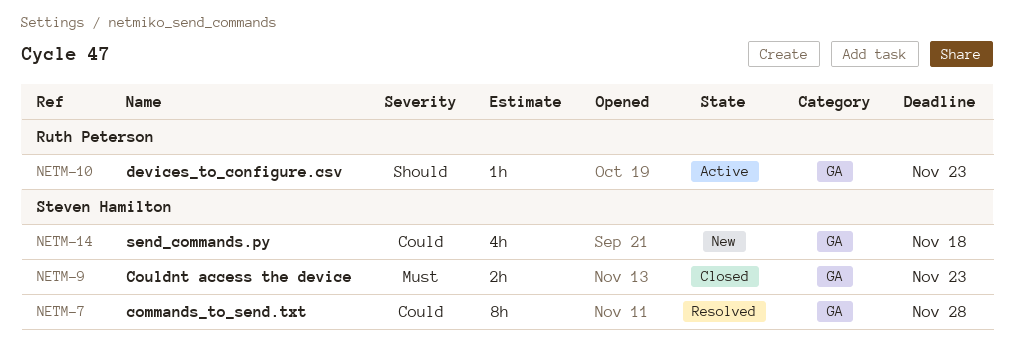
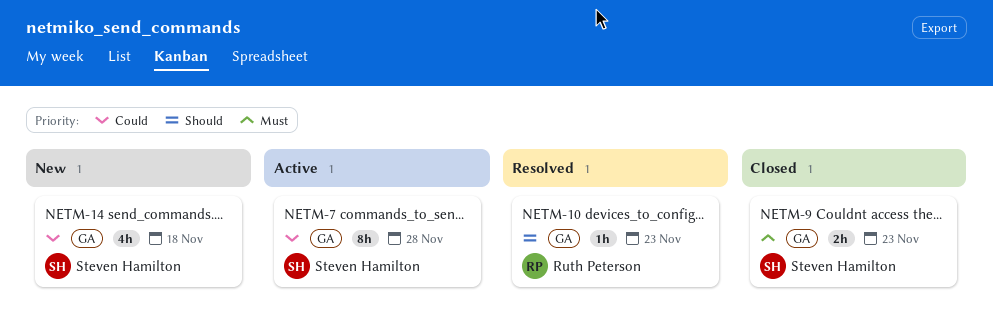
NETM-7, status: Resolved -> Active
NETM-10, status: Active -> Resolved

